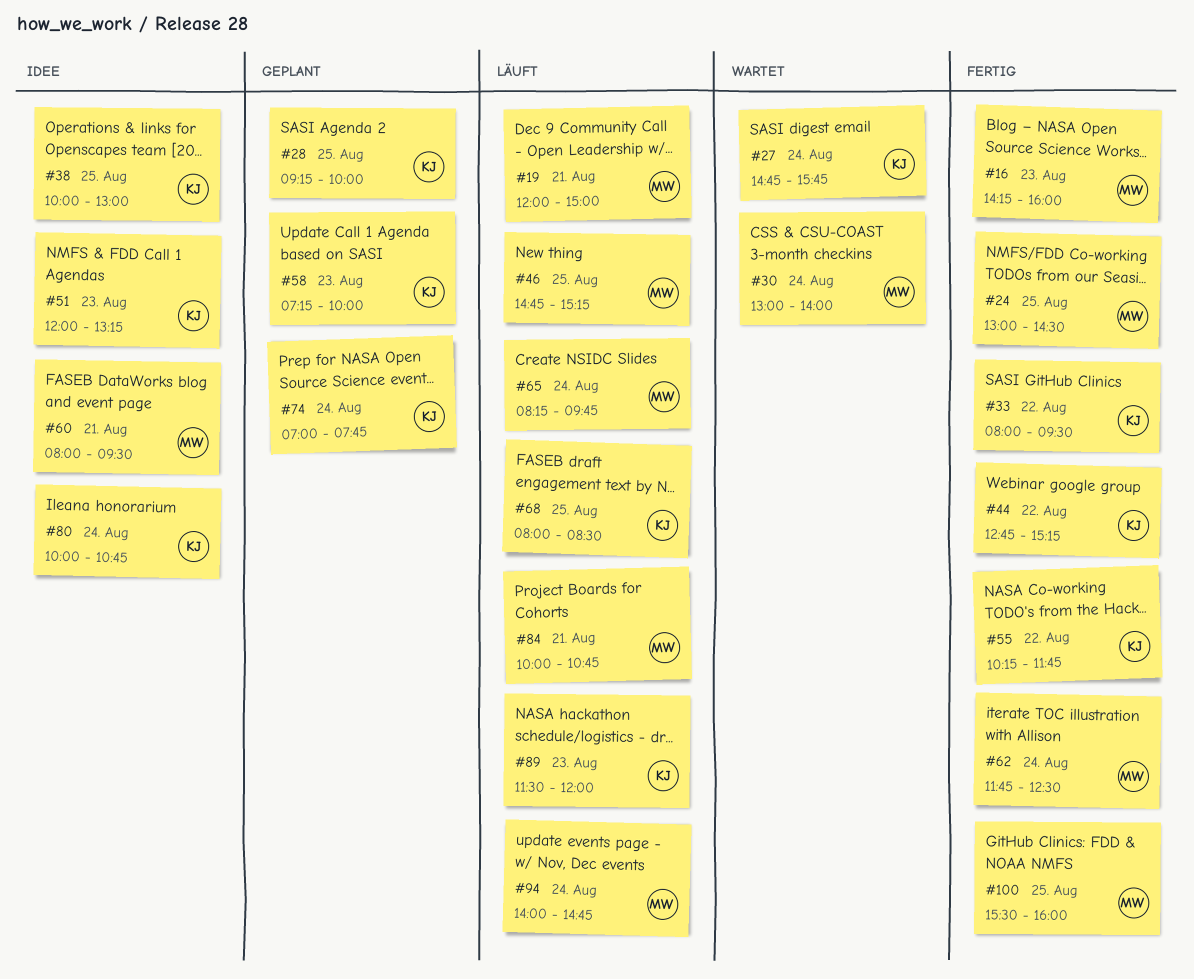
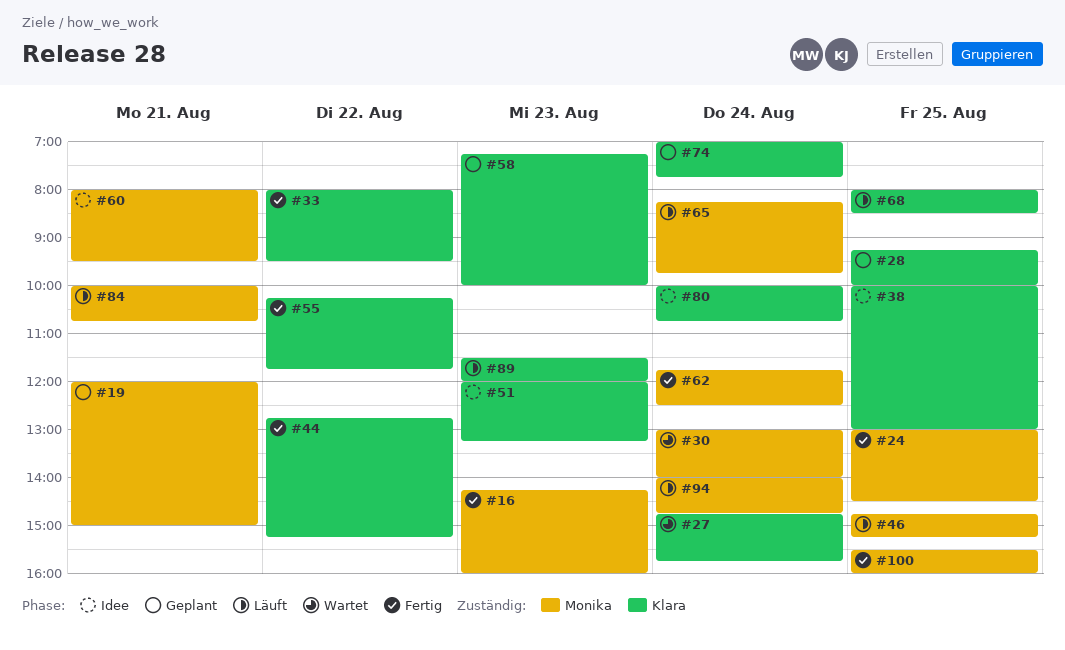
#19, status: Läuft -> Geplant

